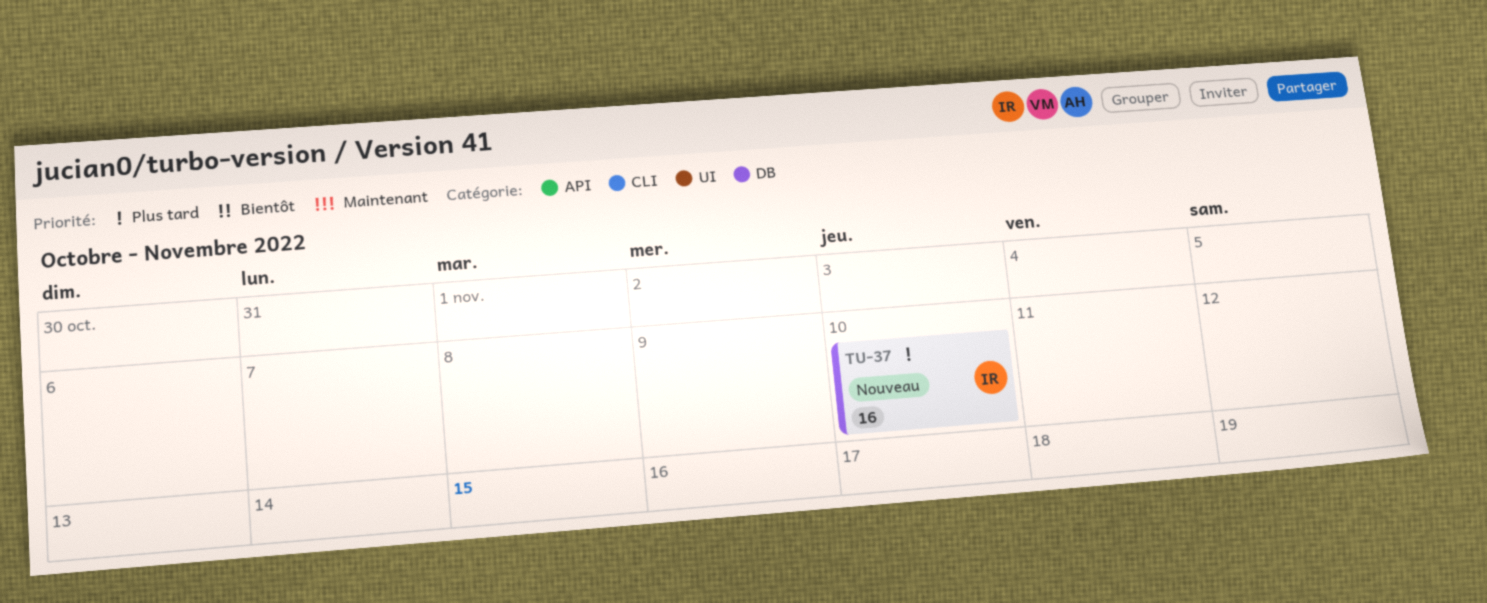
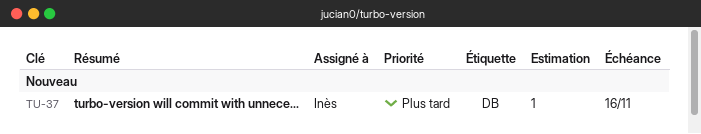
TU-37, estimate: 16 -> 1
TU-37, due: Nov 10 -> Nov 16

